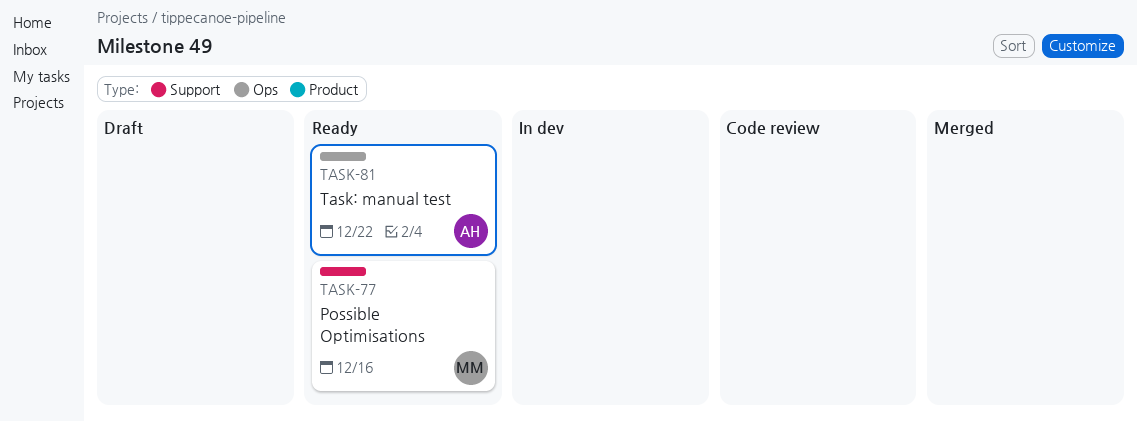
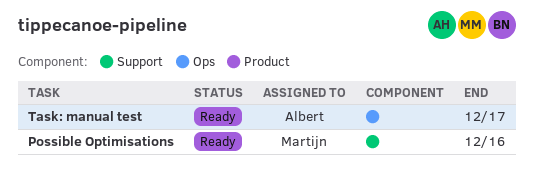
Task: manual test, due: Dec 22 -> Dec 17

